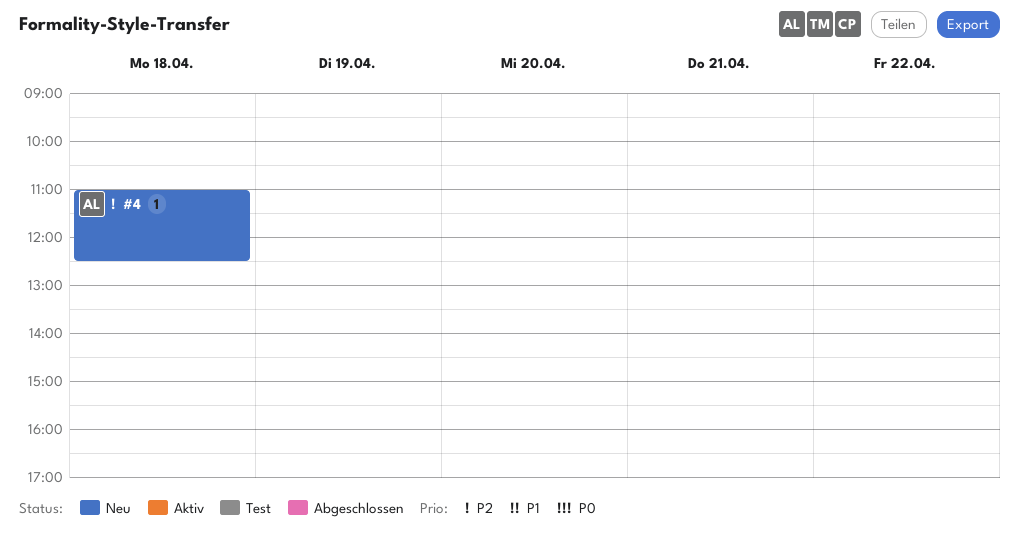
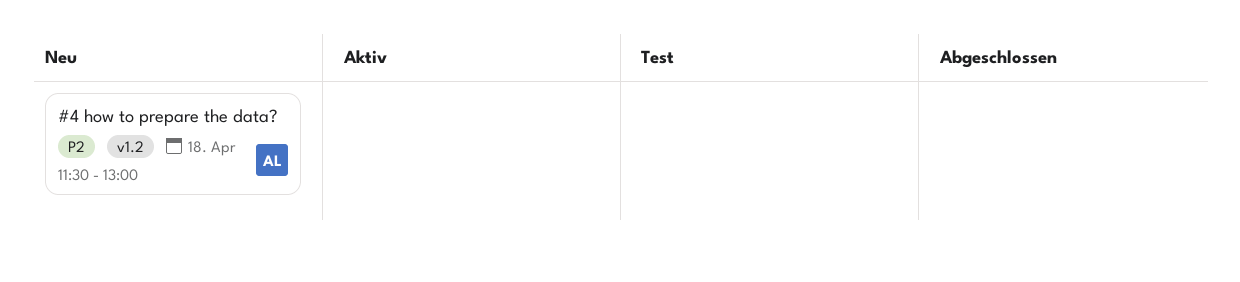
#4, begins: 11:00 -> 11:30
#4, ends: 12:30 -> 13:00

